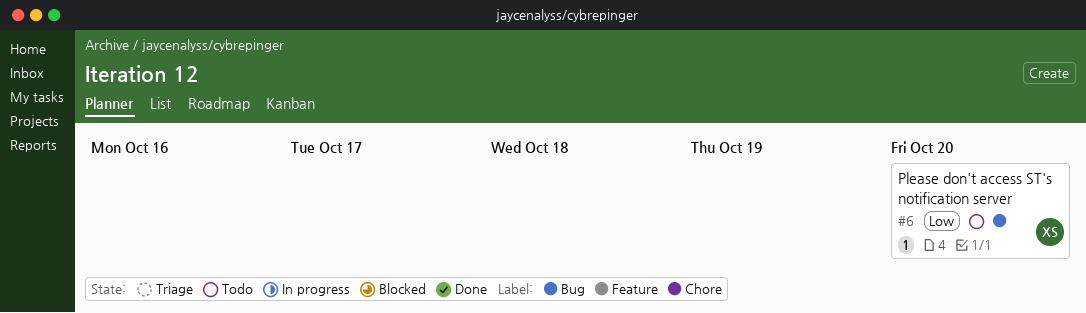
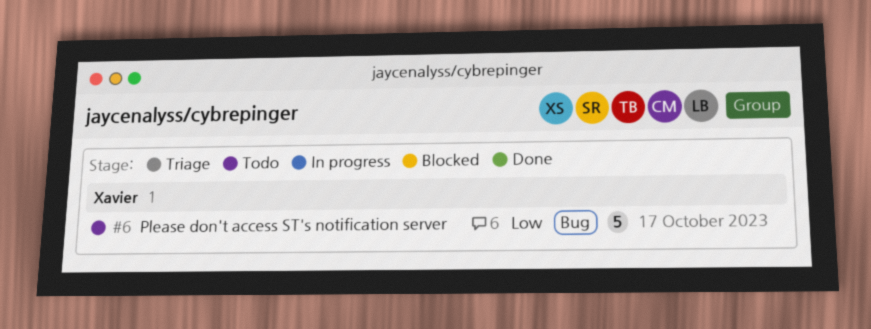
#6, estimate: 1 -> 5
#6, due: Oct 20 -> Oct 17

